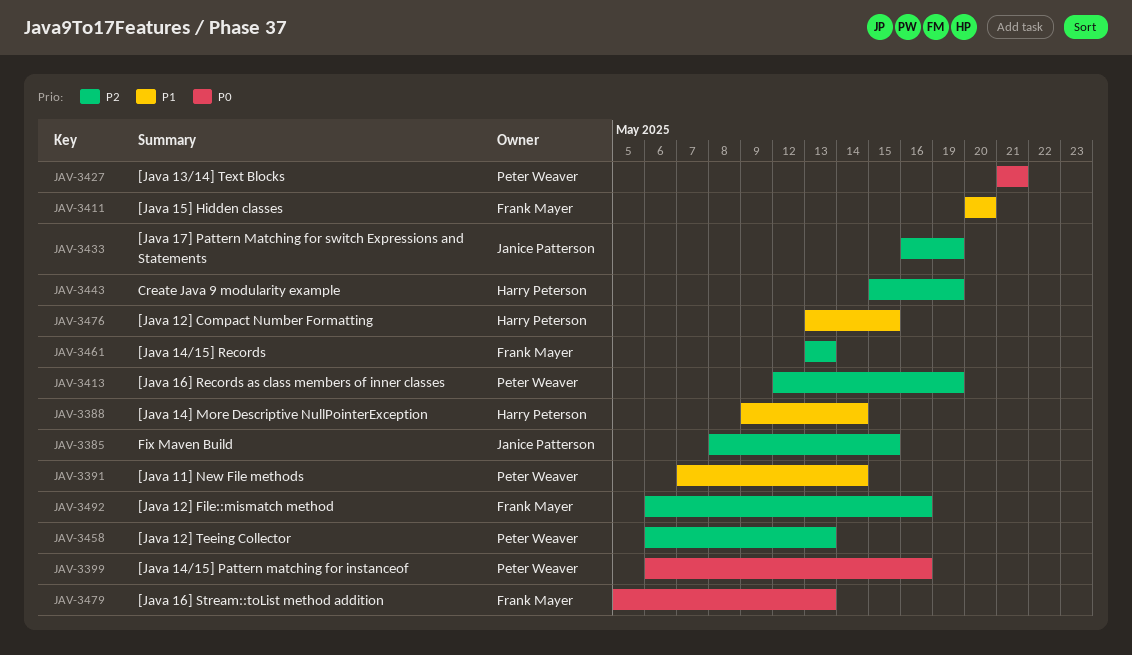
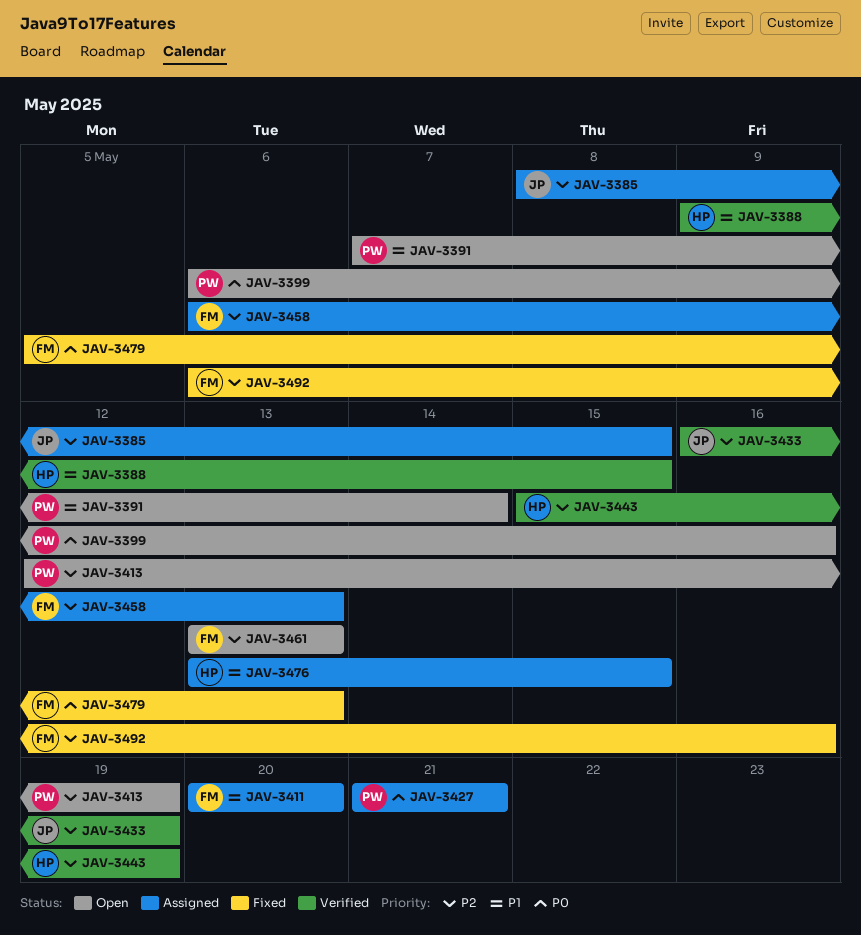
JAV-3388, due: May 14 -> May 15
JAV-3458, owner: Peter Weaver -> Frank Mayer

